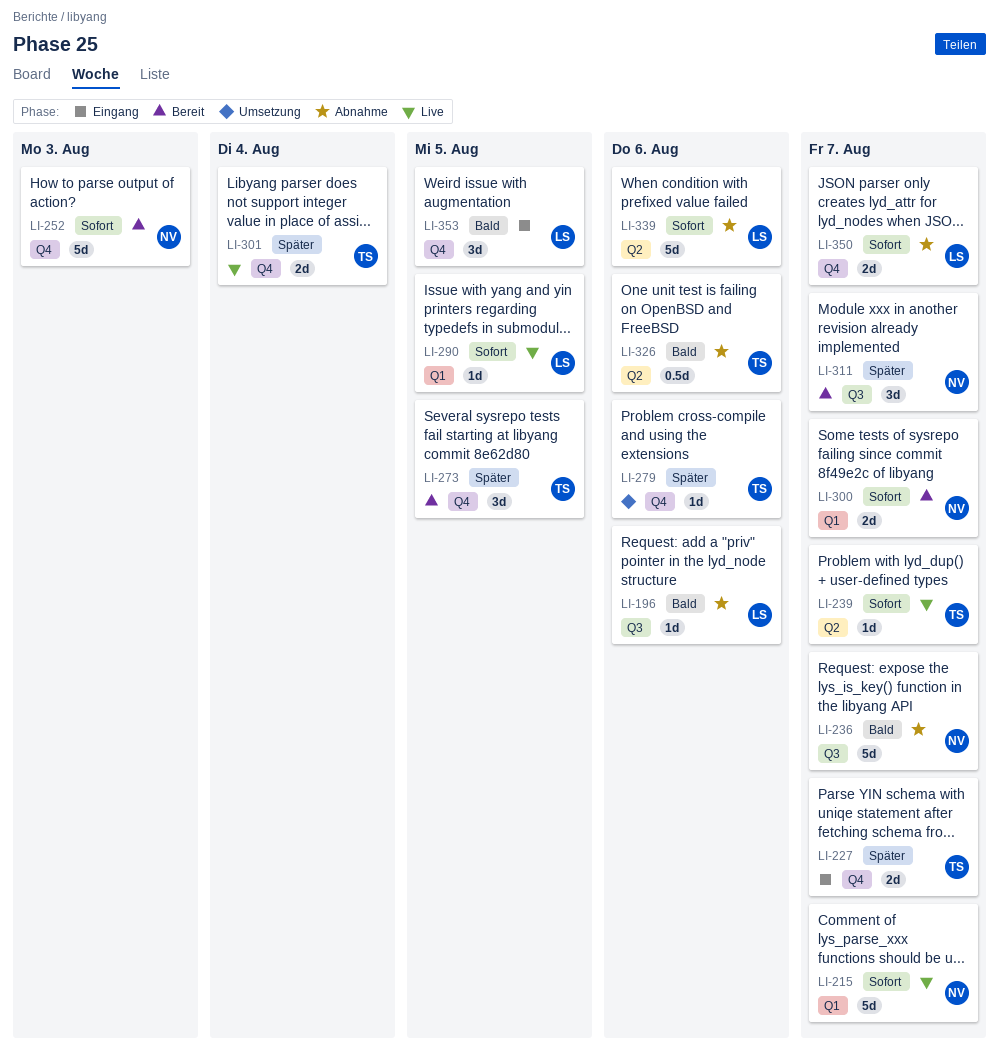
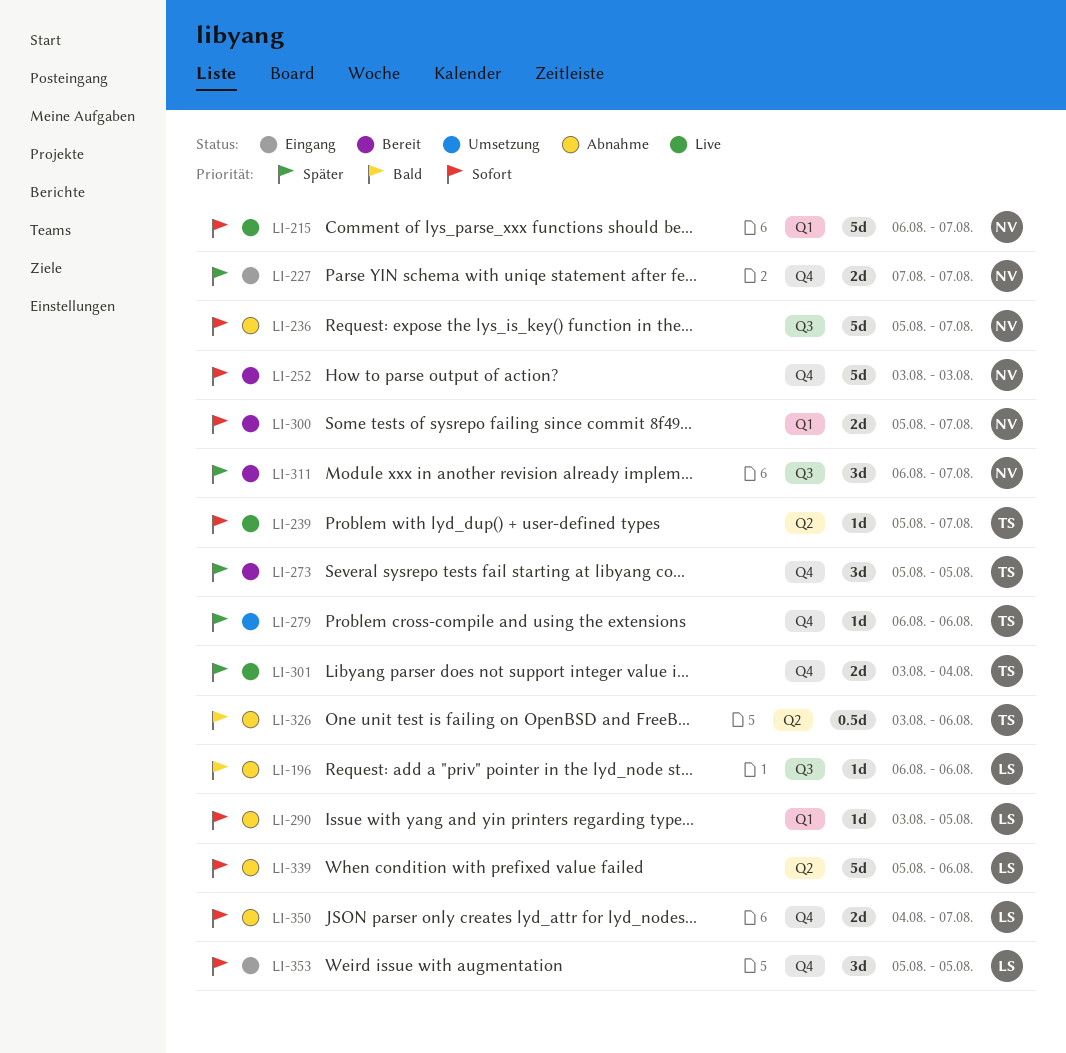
LI-227, owner: TS -> NV
LI-236, priority: Bald -> Sofort
LI-290, status: Live -> Abnahme
LI-353, priority: Bald -> Sofort

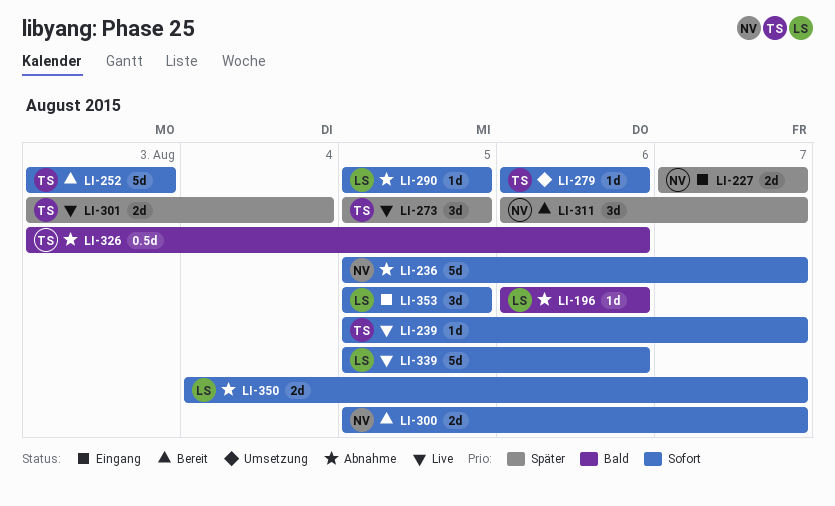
LI-215: present -> none
LI-252, owner: NV -> TS
LI-273, status: Bereit -> Live
LI-279, priority: Später -> Sofort
LI-290, start: Aug 3 -> Aug 5
LI-339, status: Abnahme -> Live

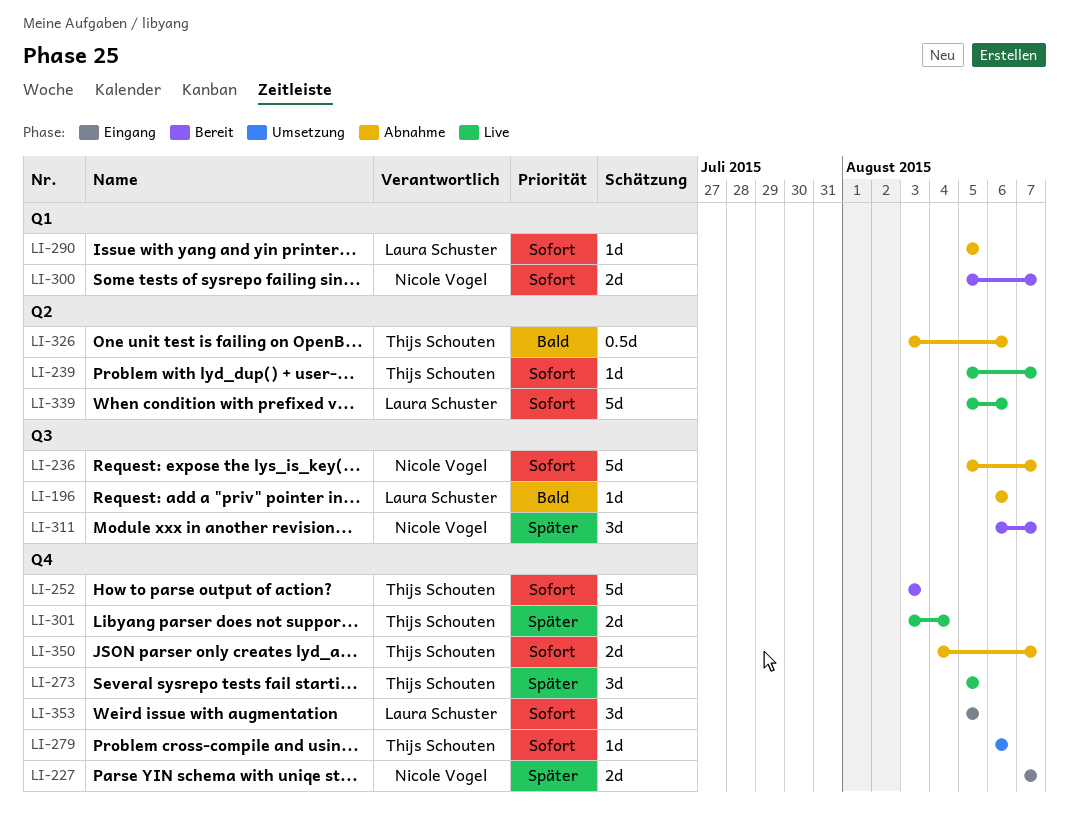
LI-350, owner: Laura Schuster -> Thijs Schouten

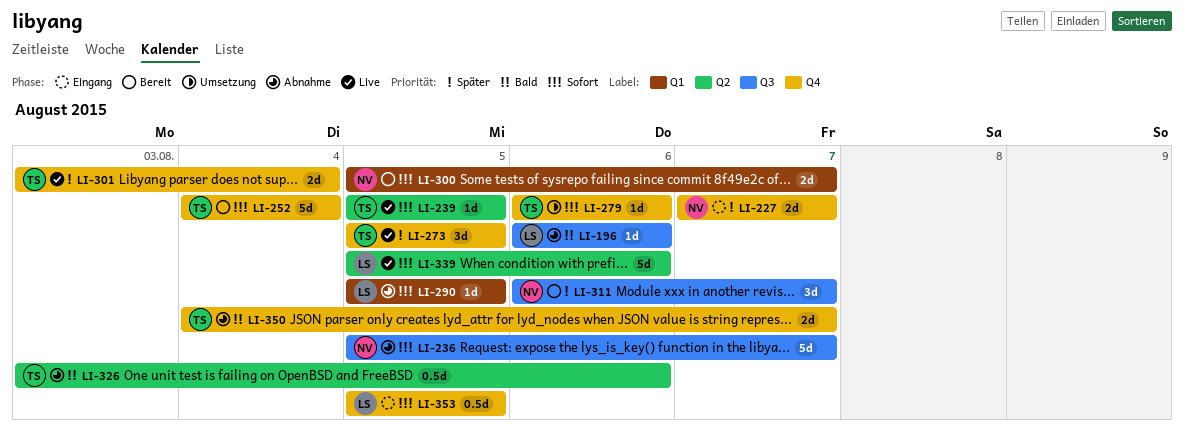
LI-239, due: Aug 7 -> Aug 5
LI-252, start: Aug 3 -> Aug 4
LI-252, due: Aug 3 -> Aug 4
LI-350, priority: Sofort -> Bald
LI-353, estimate: 3d -> 0.5d

